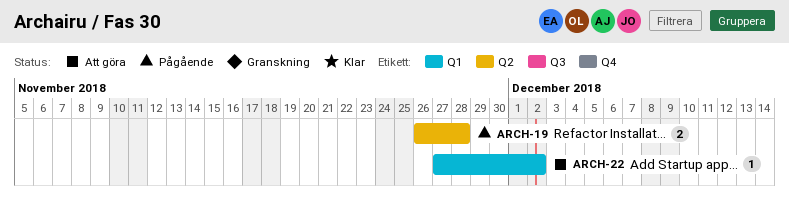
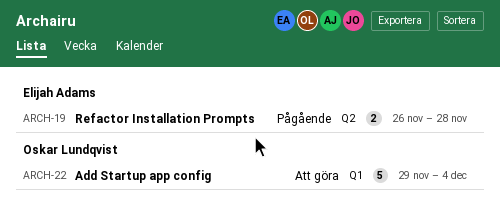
ARCH-22, estimate: 1 -> 5
ARCH-22, start: Nov 27 -> Nov 29
ARCH-22, due: Dec 2 -> Dec 4

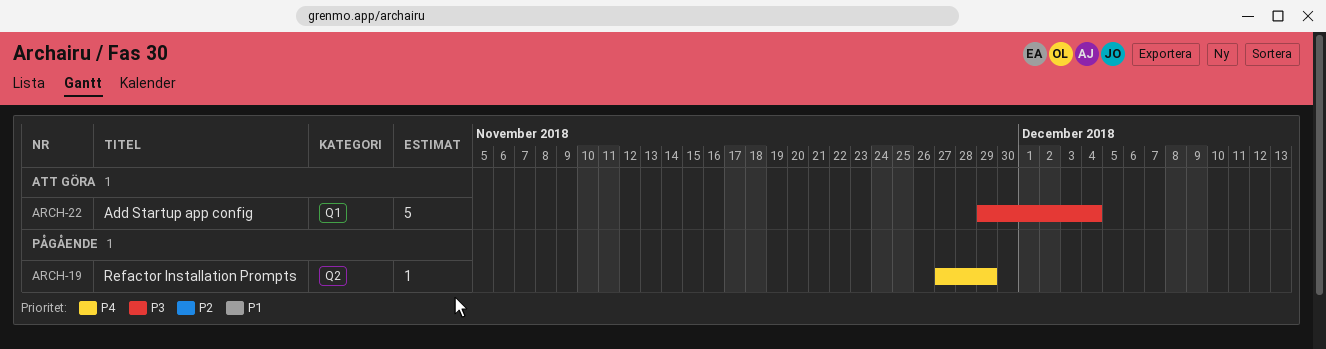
ARCH-19, estimate: 2 -> 1
ARCH-19, start: Nov 26 -> Nov 27
ARCH-19, due: Nov 28 -> Nov 29

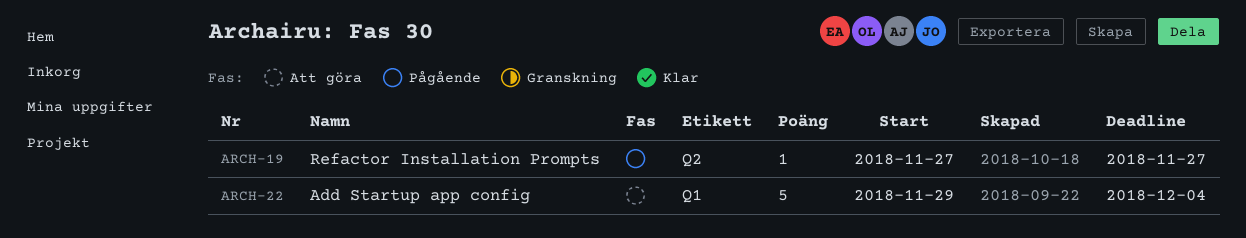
ARCH-19, due: Nov 29 -> Nov 27

